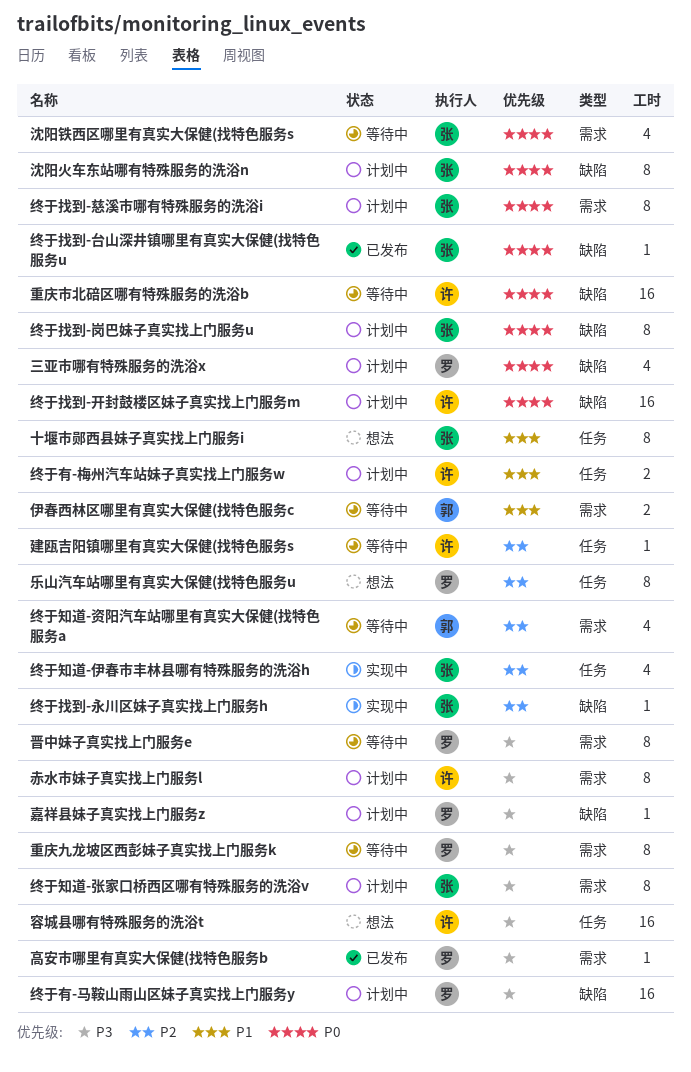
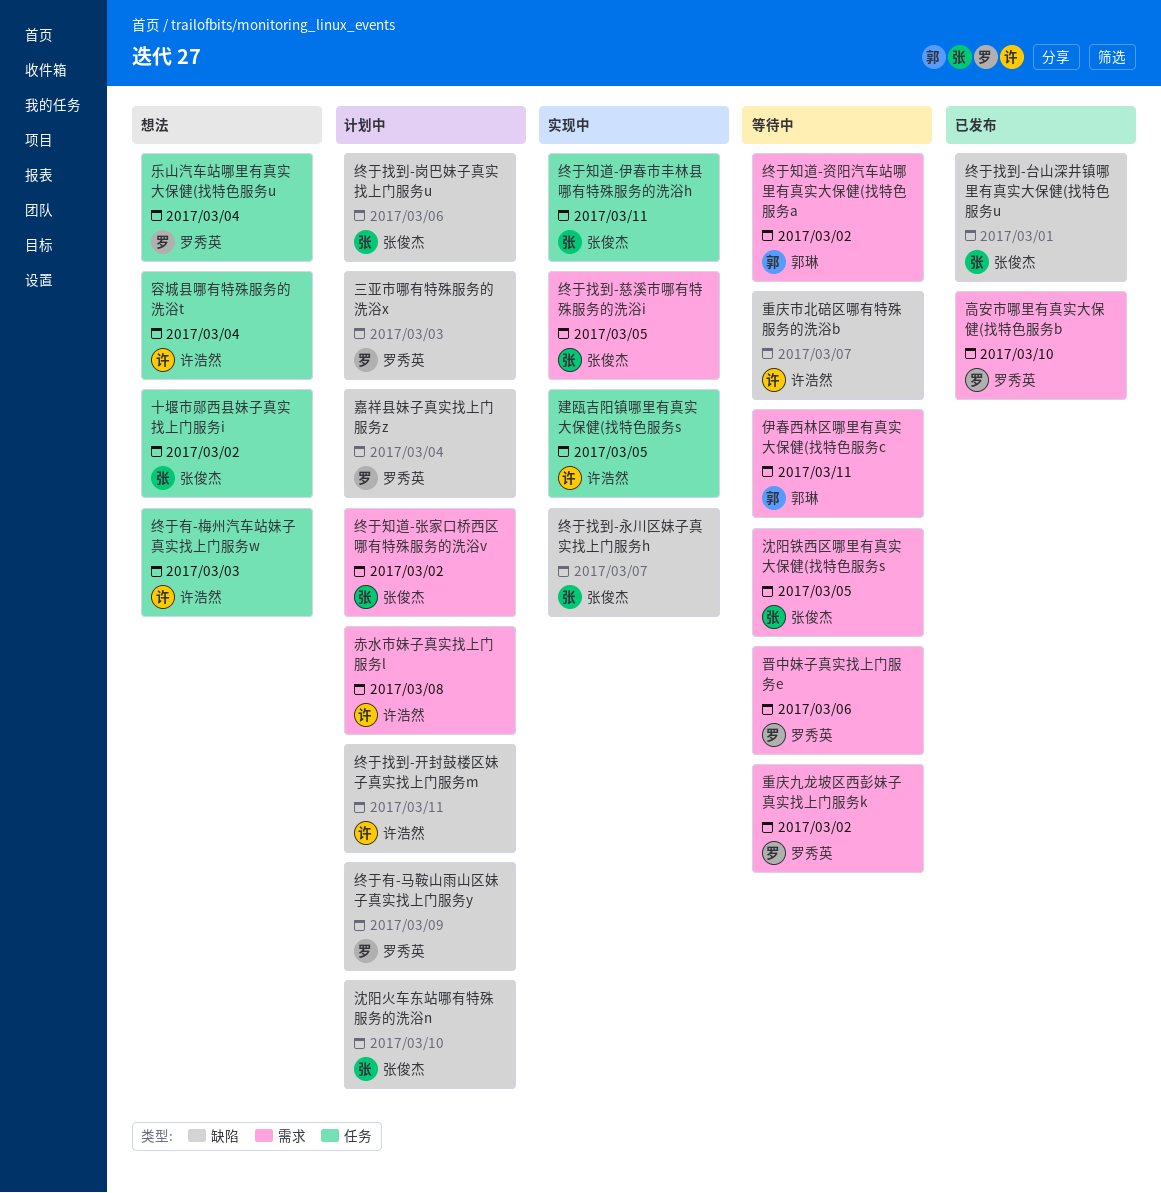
建瓯吉阳镇哪里有真实大保健(找特色服务s, status: 等待中 -> 实现中
终于找到-慈溪市哪有特殊服务的洗浴i, status: 计划中 -> 实现中
终于有-梅州汽车站妹子真实找上门服务w, status: 计划中 -> 想法

